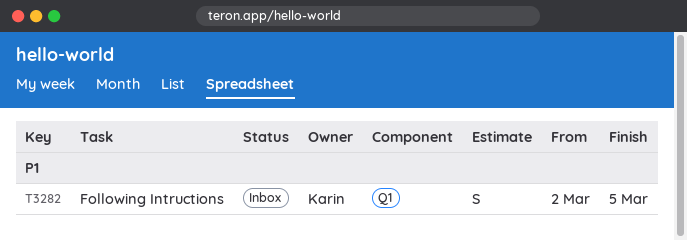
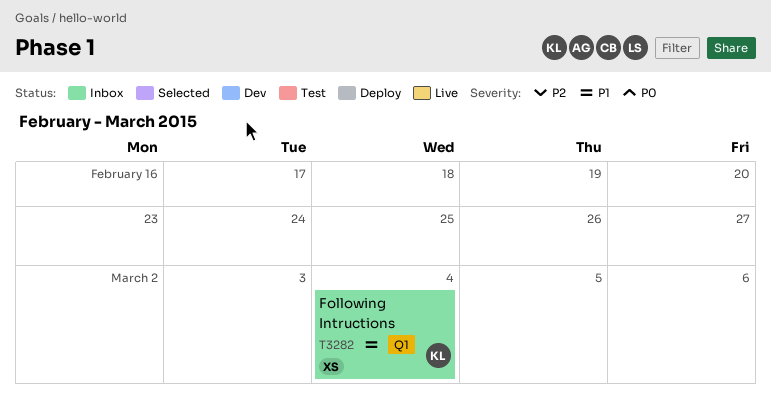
T3282, estimate: S -> XS
T3282, due: Mar 5 -> Mar 4

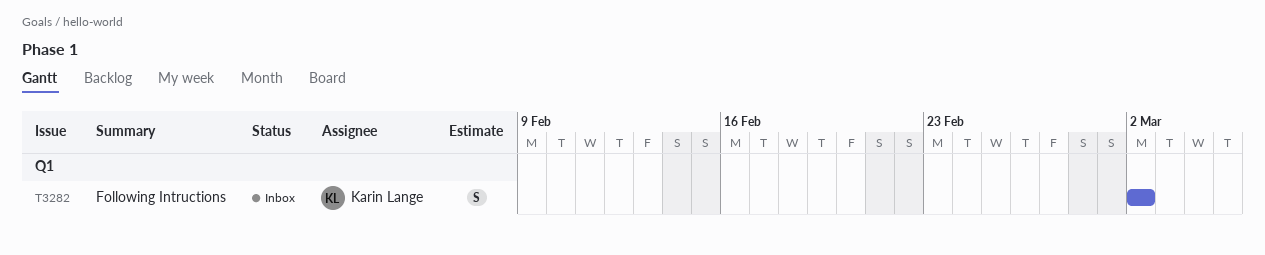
T3282, estimate: XS -> S
T3282, due: Mar 4 -> Mar 2

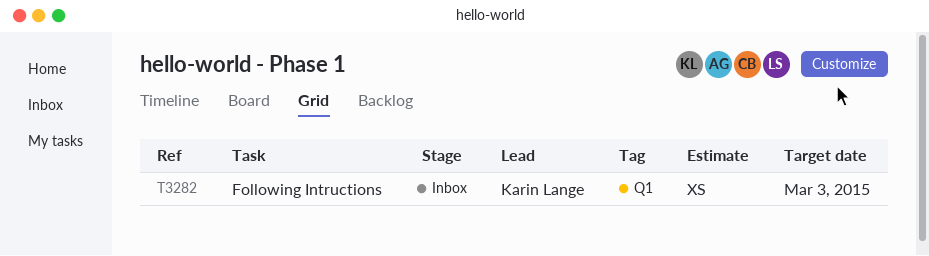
T3282, estimate: S -> XS
T3282, due: Mar 2 -> Mar 3

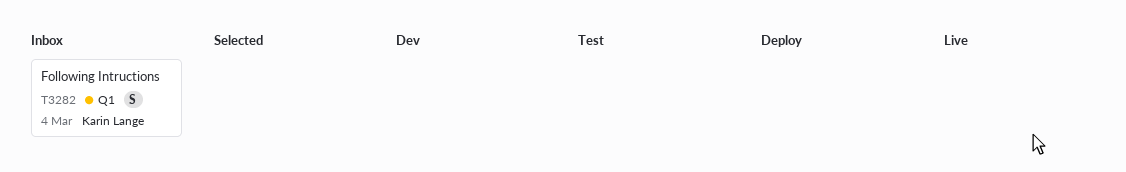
T3282, estimate: XS -> S
T3282, due: Mar 3 -> Mar 4

